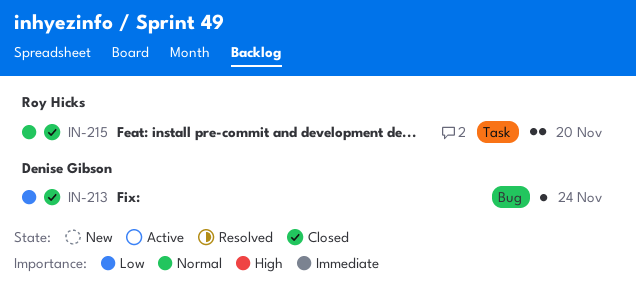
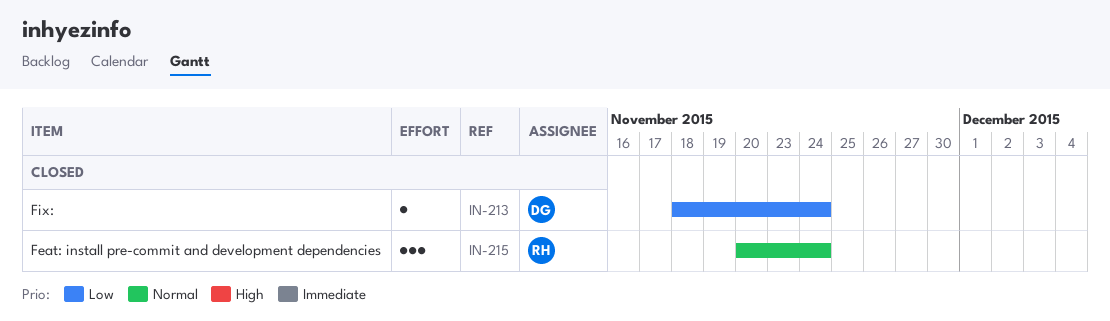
IN-215, estimate: 2 -> 3
IN-215, due: Nov 20 -> Nov 24

